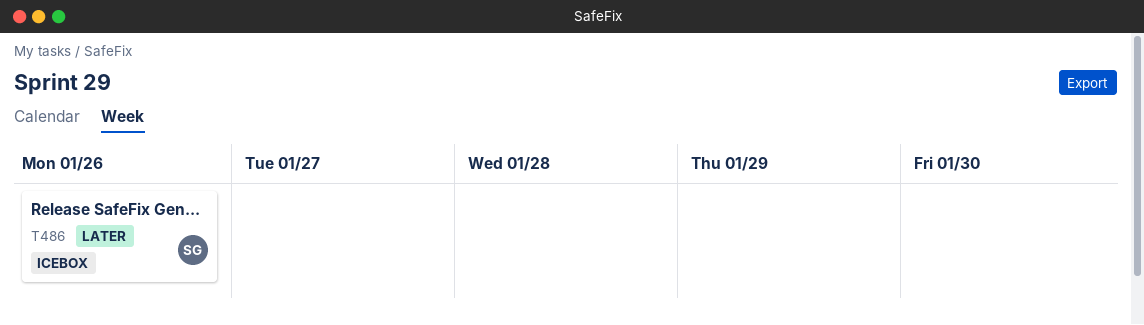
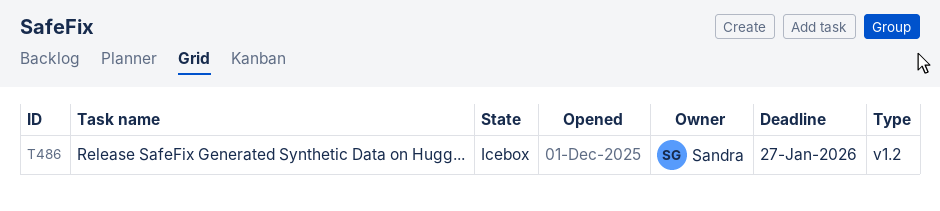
T486, due: Jan 26 -> Jan 27

